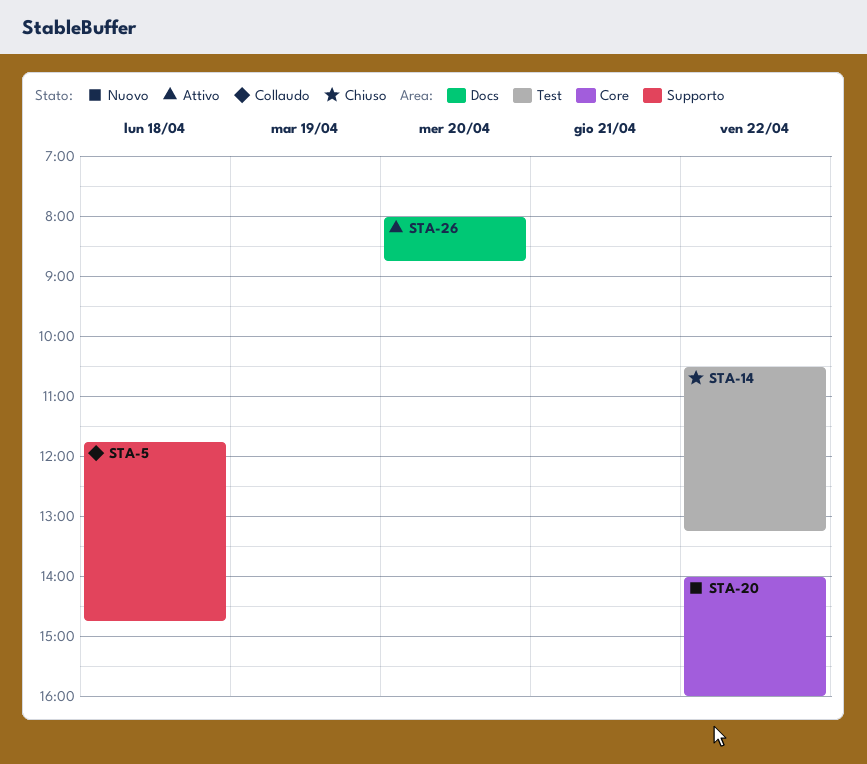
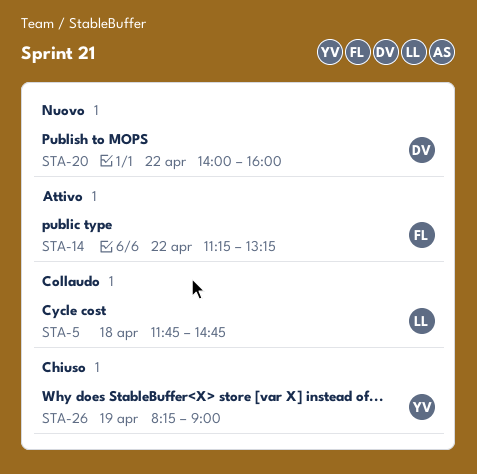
STA-14, status: Chiuso -> Attivo
STA-14, begins: 10:30 -> 11:15
STA-26, status: Attivo -> Chiuso
STA-26, day: Apr 20 -> Apr 19
STA-26, begins: 08:00 -> 08:15
STA-26, ends: 08:45 -> 09:00

